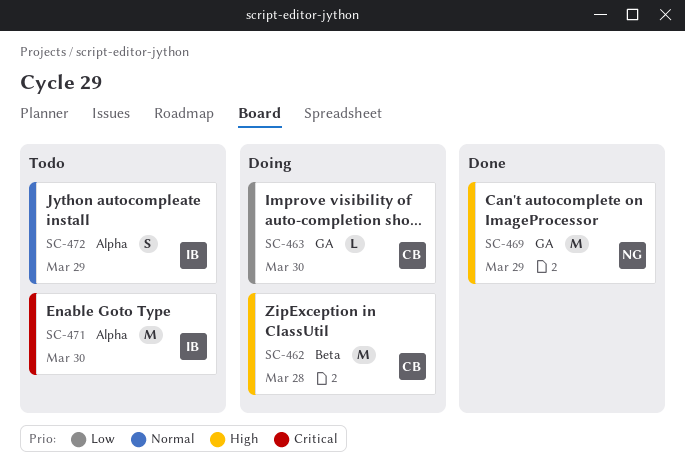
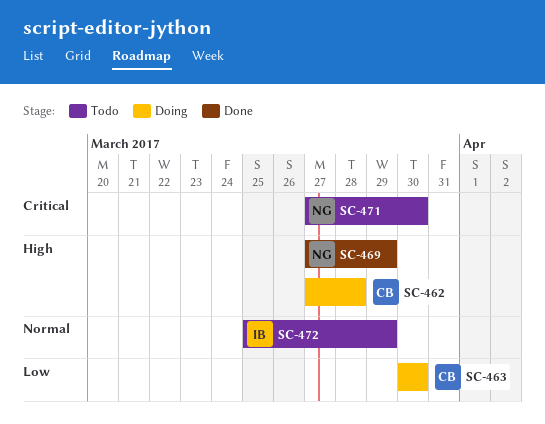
SC-471, owner: IB -> NG

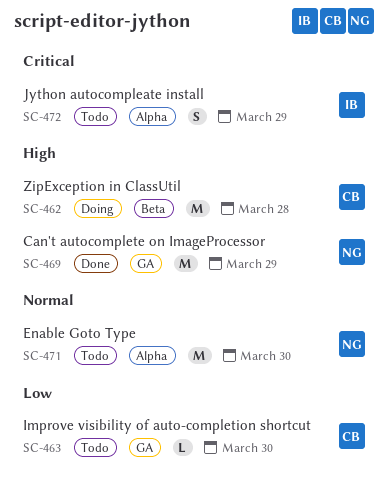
SC-463, status: Doing -> Todo
SC-471, priority: Critical -> Normal
SC-472, priority: Normal -> Critical

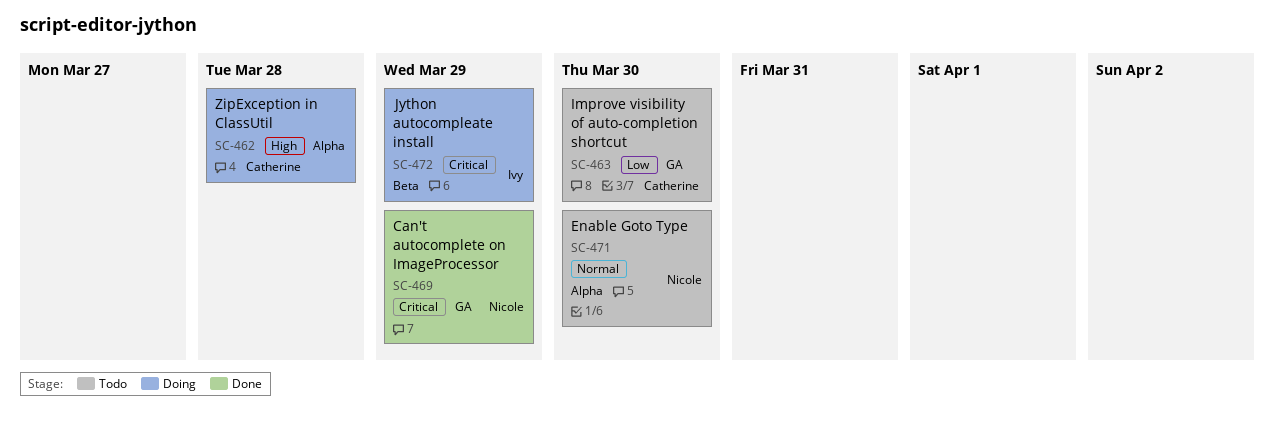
SC-462, label: Beta -> Alpha
SC-469, priority: High -> Critical
SC-472, status: Todo -> Doing
SC-472, label: Alpha -> Beta

